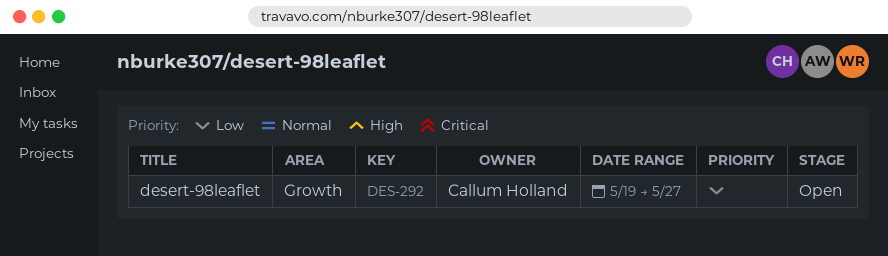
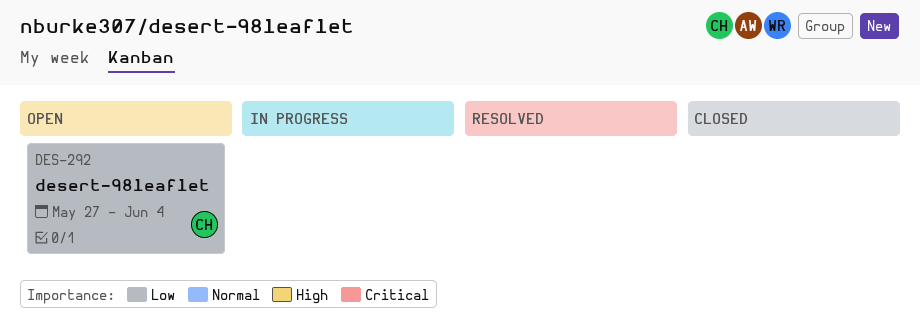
DES-292, start: May 19 -> May 27
DES-292, due: May 27 -> Jun 4

